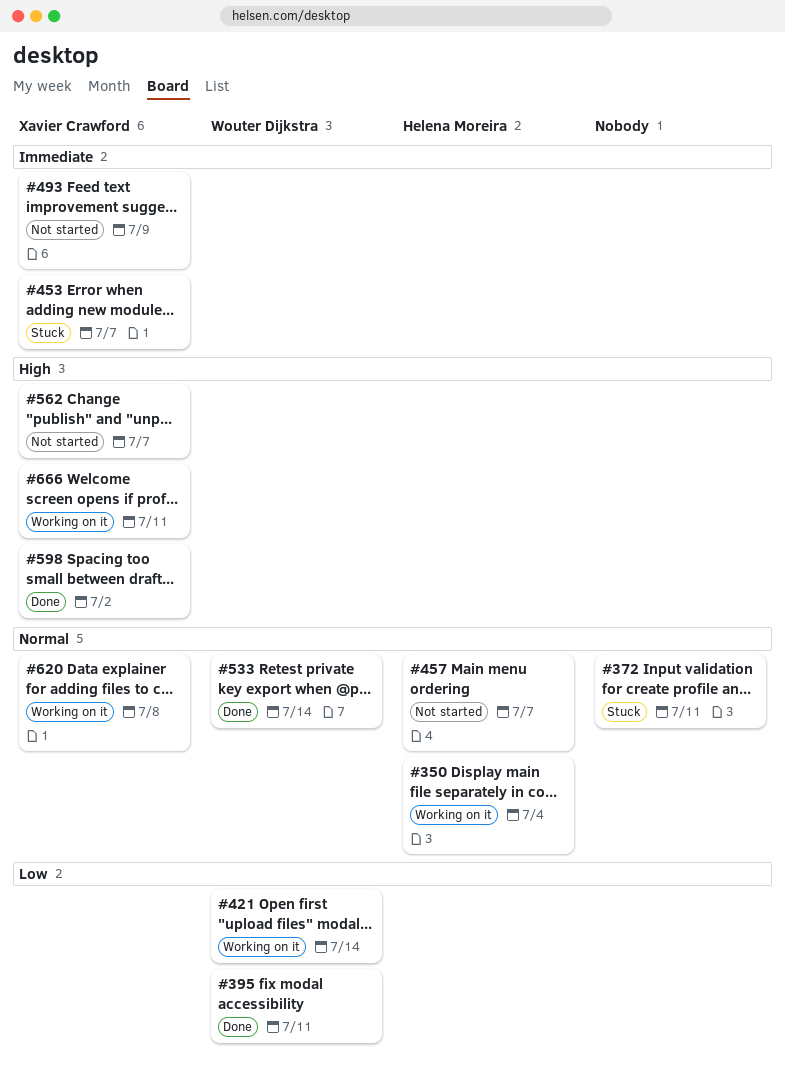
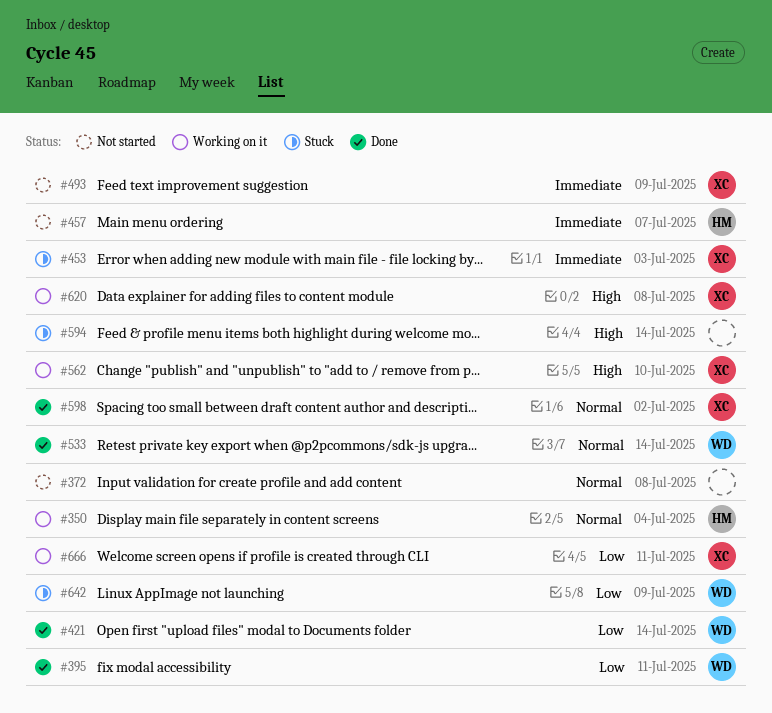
#372, status: Stuck -> Not started
#372, due: Jul 11 -> Jul 8
#421, status: Working on it -> Done
#453, due: Jul 7 -> Jul 3
#457, priority: Normal -> Immediate
#562, status: Not started -> Working on it
#562, due: Jul 7 -> Jul 10
#594: none -> present
#598, priority: High -> Normal
#620, priority: Normal -> High
#642: none -> present
#666, priority: High -> Low

